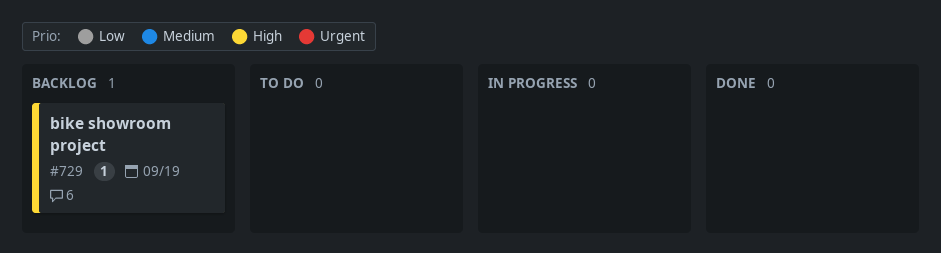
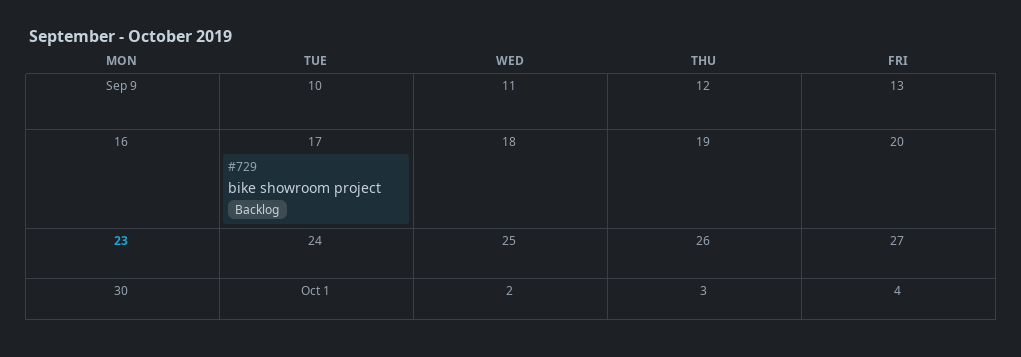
#729, due: Sep 19 -> Sep 17

